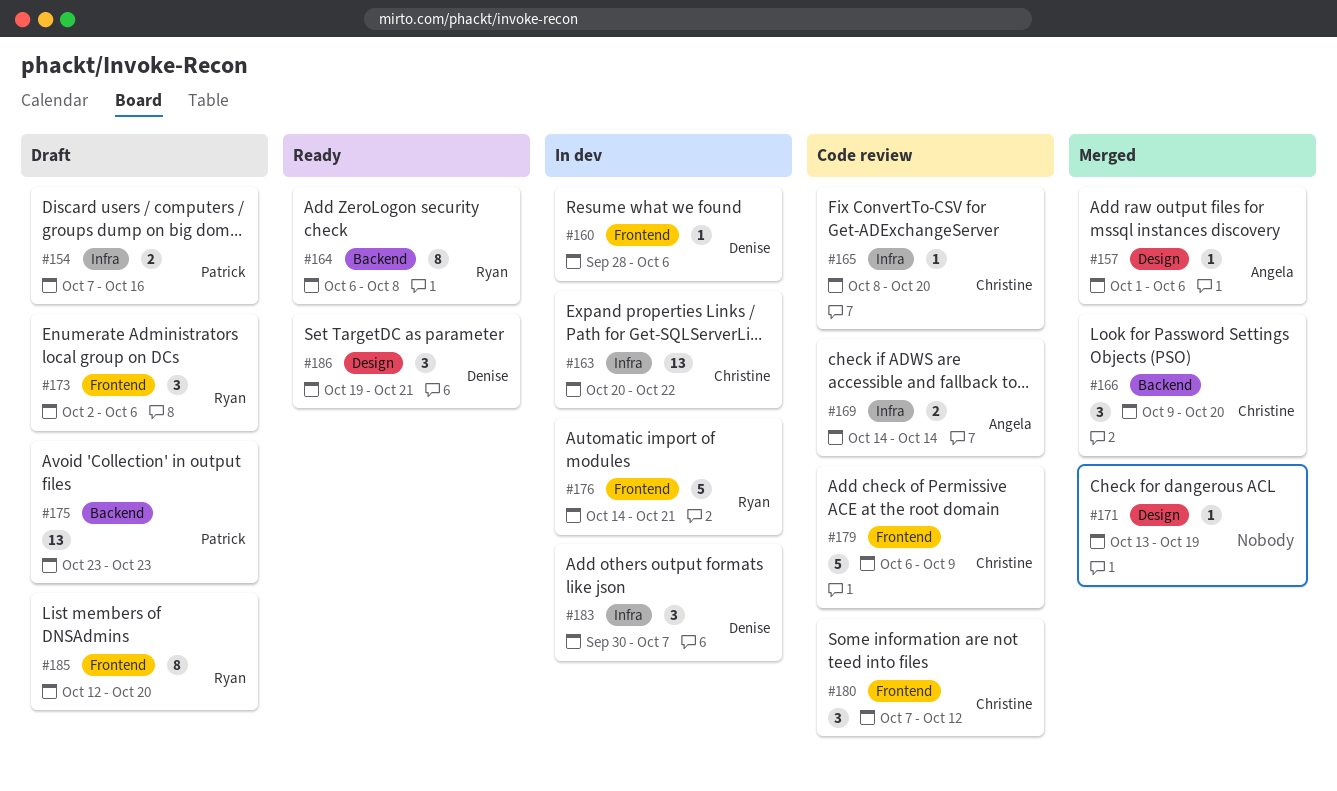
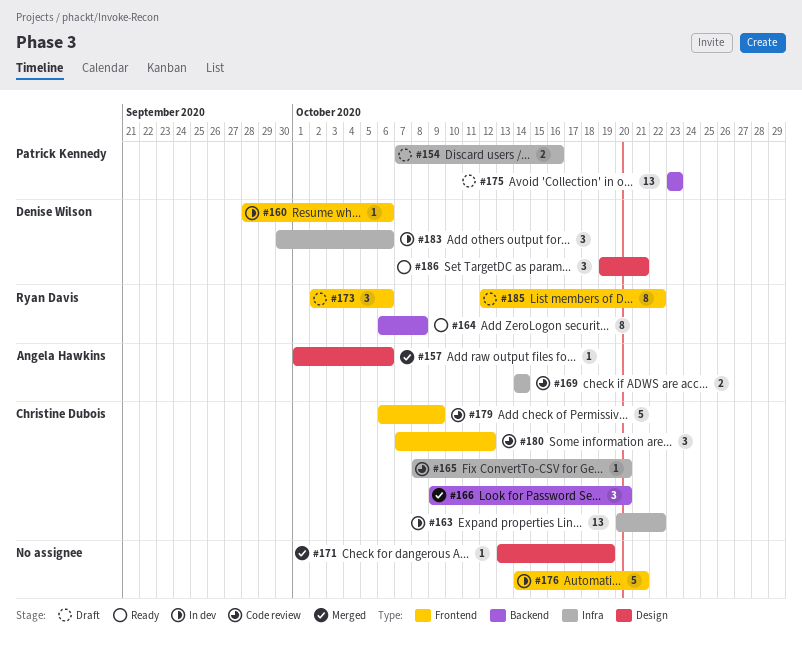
#176, owner: Ryan Davis -> none
#183, due: Oct 7 -> Oct 6
#185, due: Oct 20 -> Oct 22

